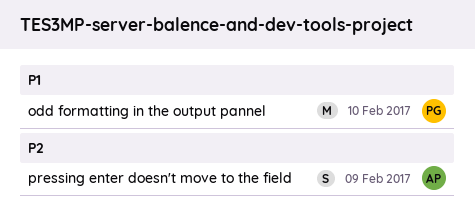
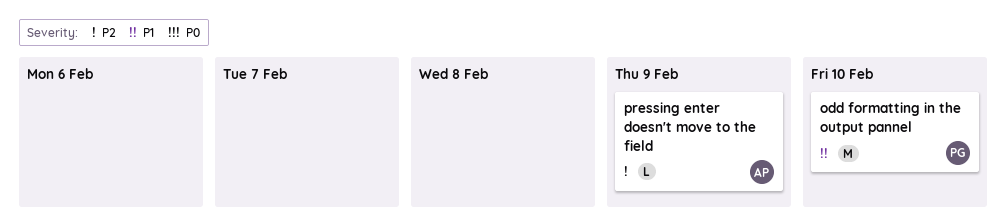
pressing enter doesn't move to the field, estimate: S -> L

